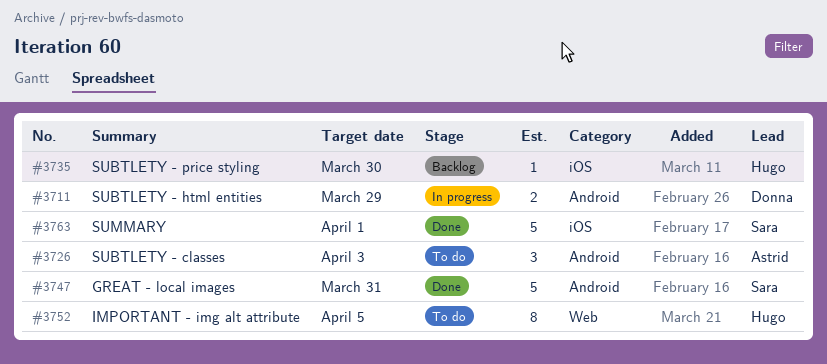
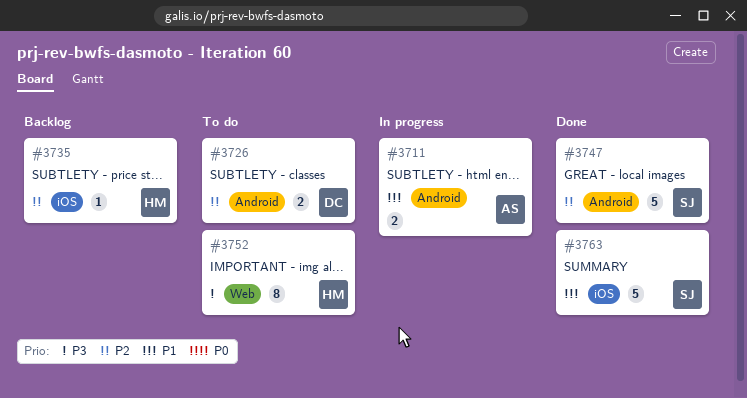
#3711, owner: Donna -> Astrid
#3726, owner: Astrid -> Donna
#3726, estimate: 3 -> 2

